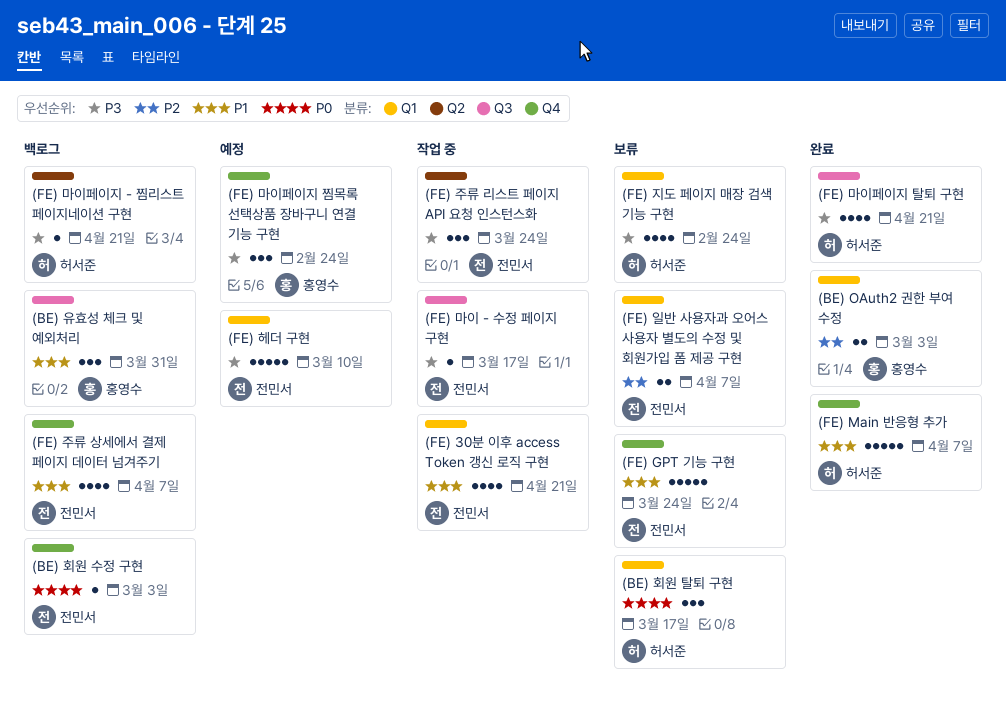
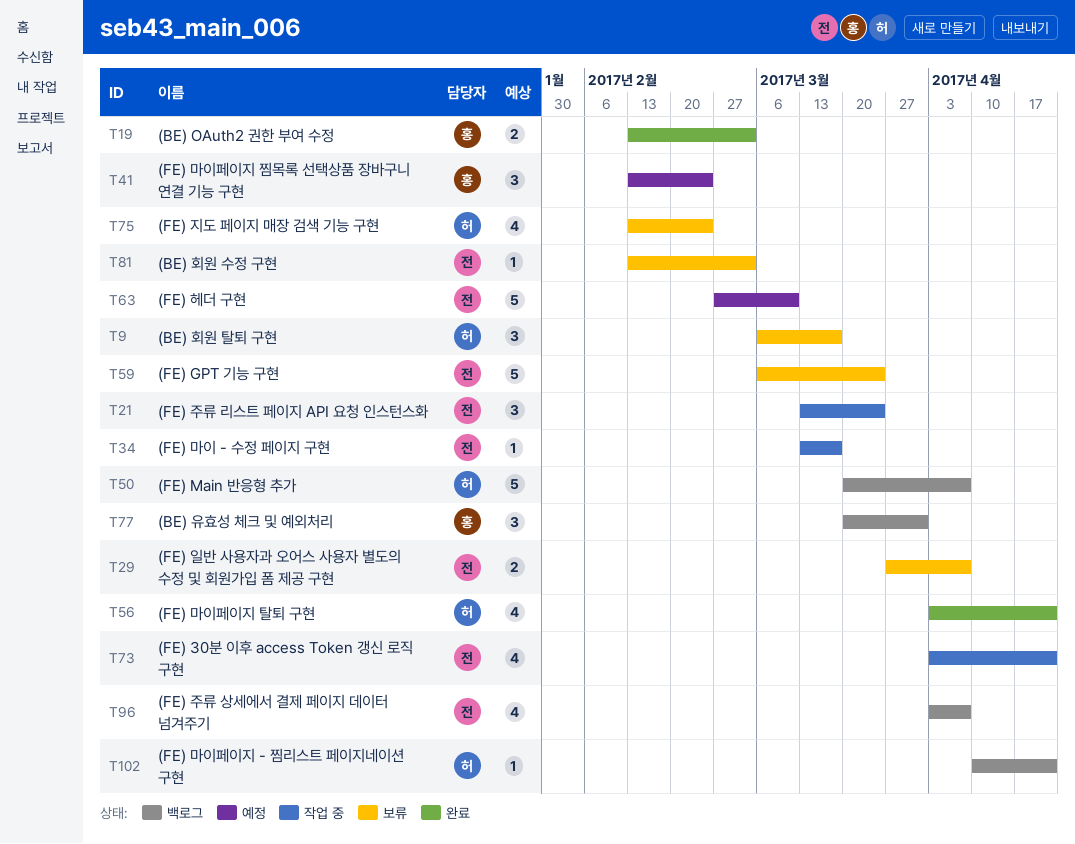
(BE) 회원 수정 구현, status: 백로그 -> 보류
(FE) Main 반응형 추가, status: 완료 -> 백로그

